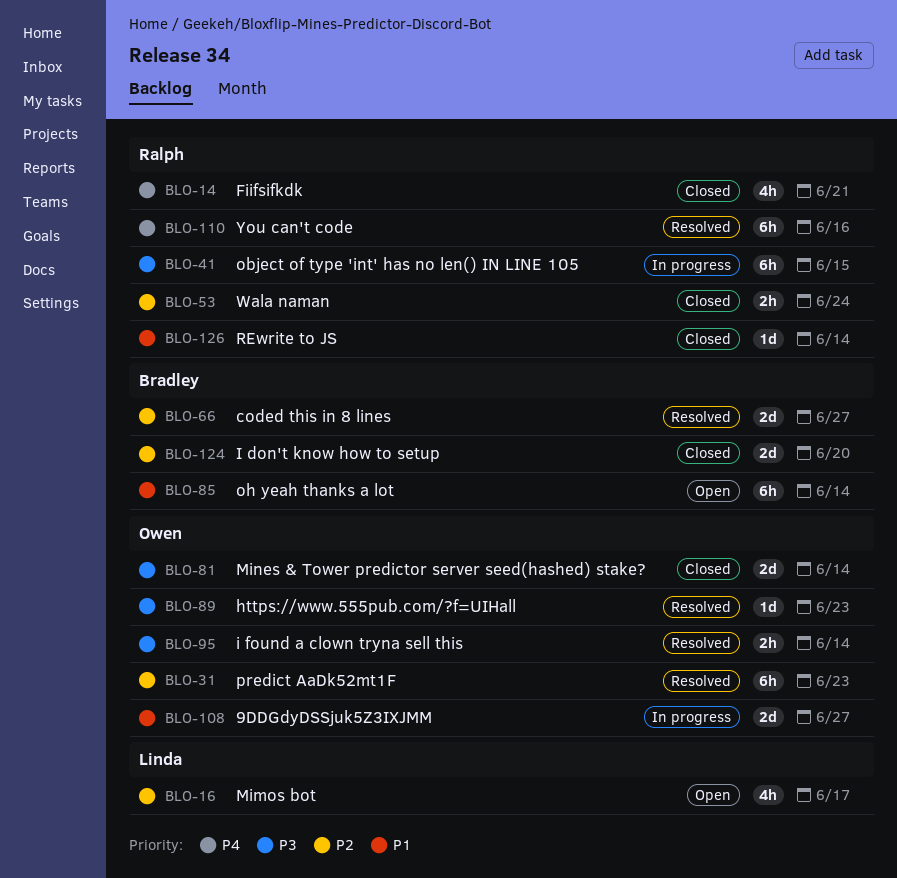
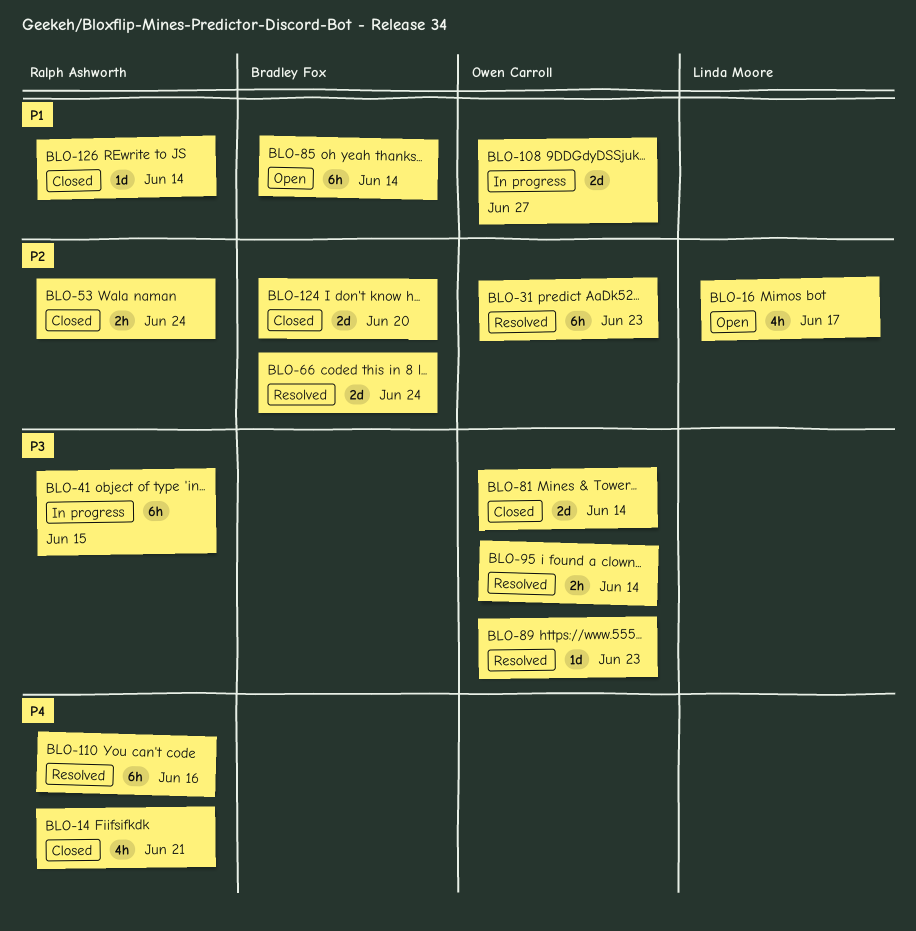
BLO-66, due: Jun 27 -> Jun 24

